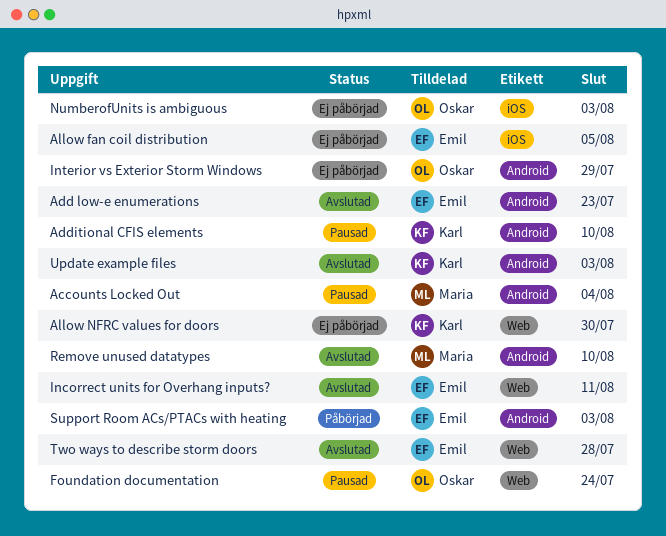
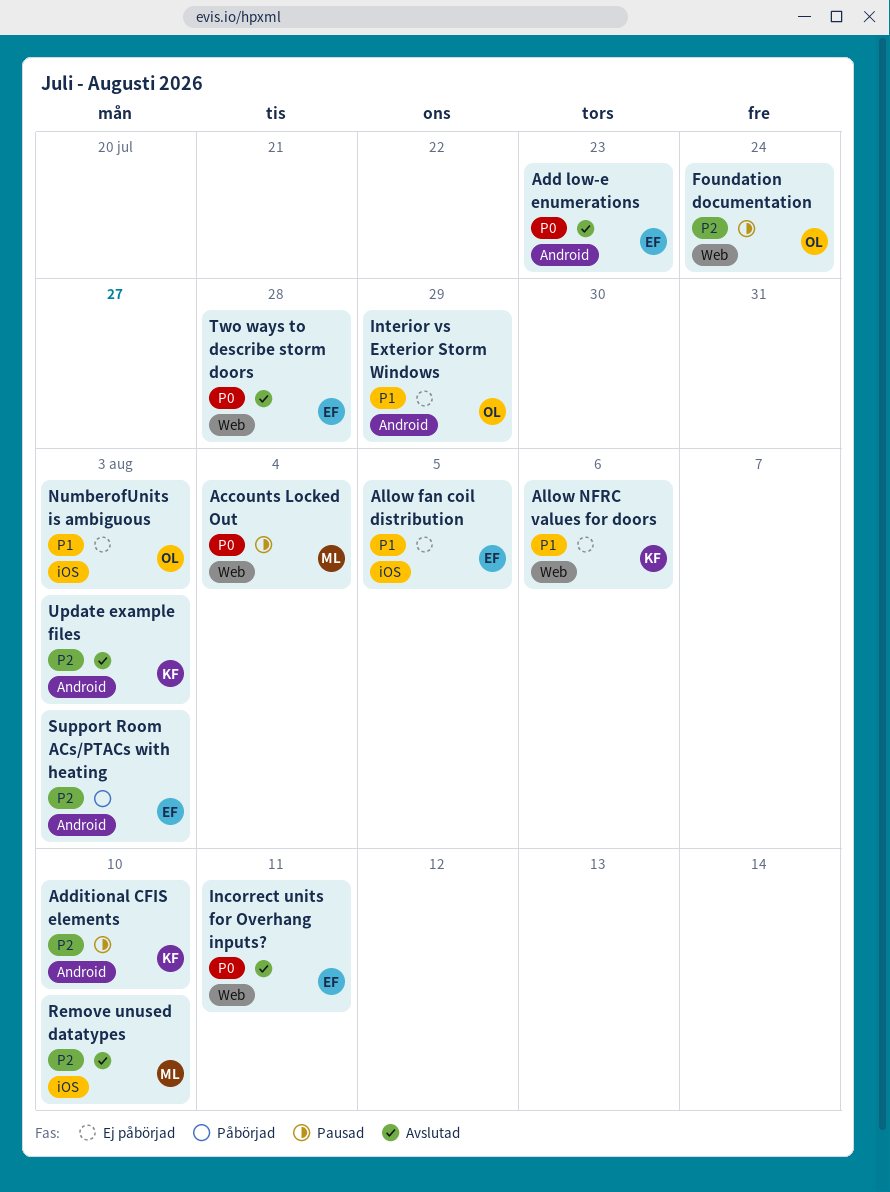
Accounts Locked Out, label: Android -> Web
Allow NFRC values for doors, due: Jul 30 -> Aug 6
Remove unused datatypes, label: Android -> iOS

